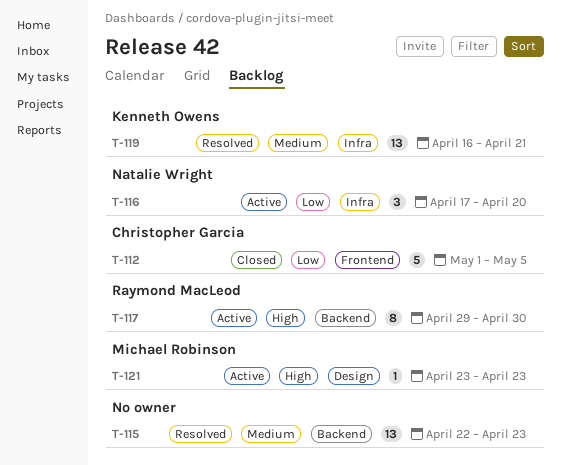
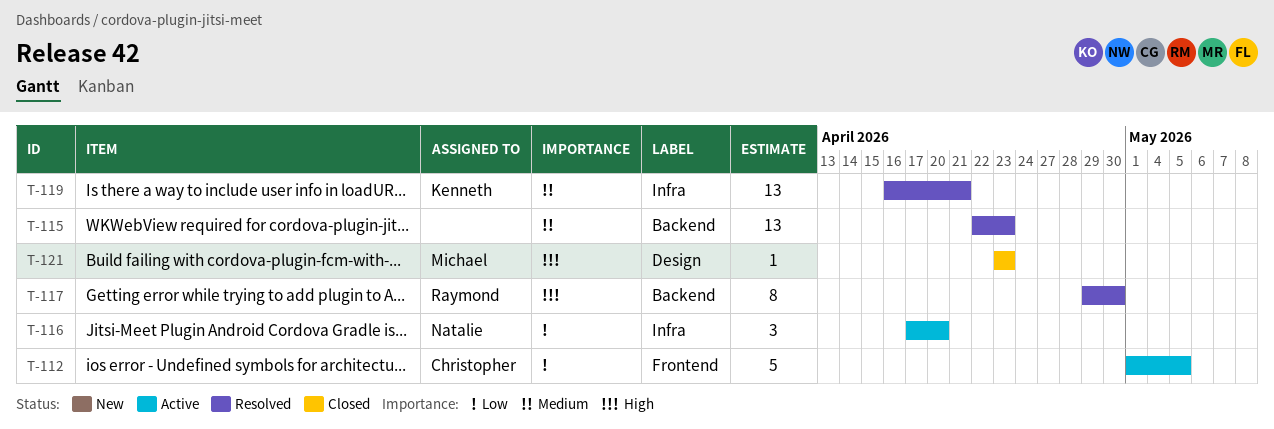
T-112, status: Closed -> Active
T-117, status: Active -> Resolved
T-121, status: Active -> Closed

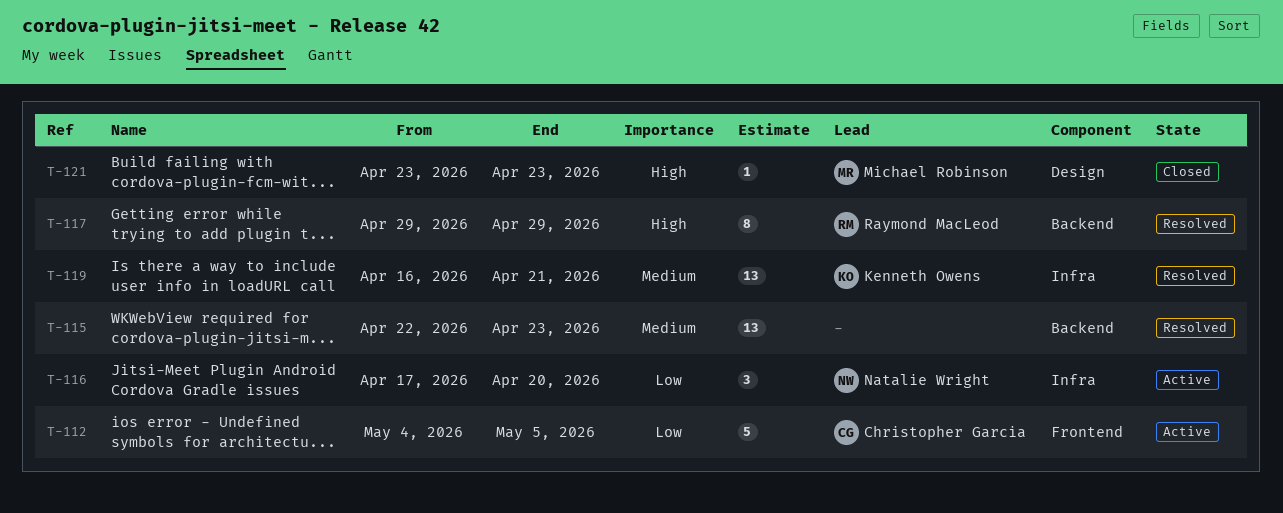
T-112, start: May 1 -> May 4
T-117, due: Apr 30 -> Apr 29

